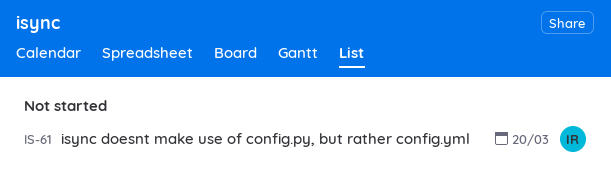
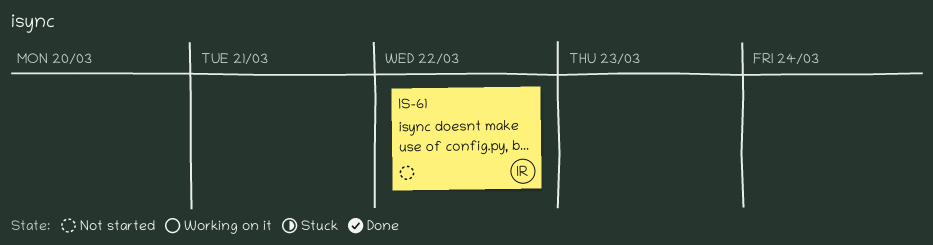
IS-61, due: Mar 20 -> Mar 22

